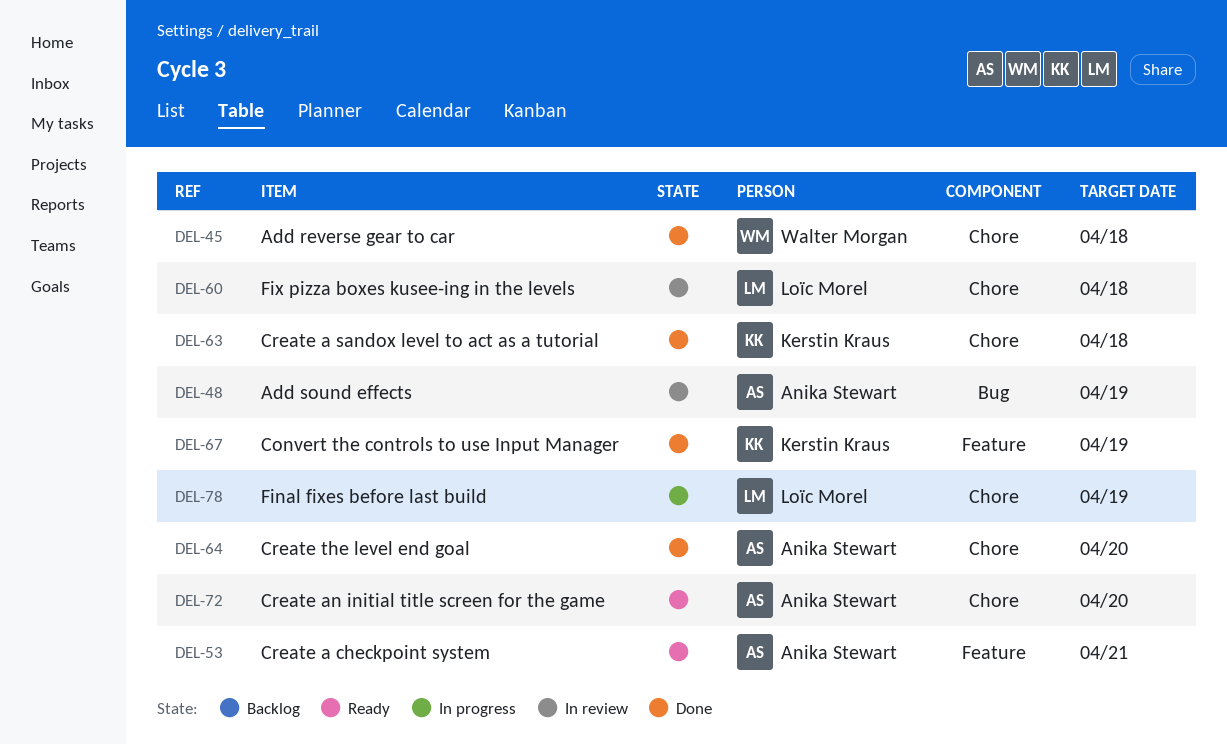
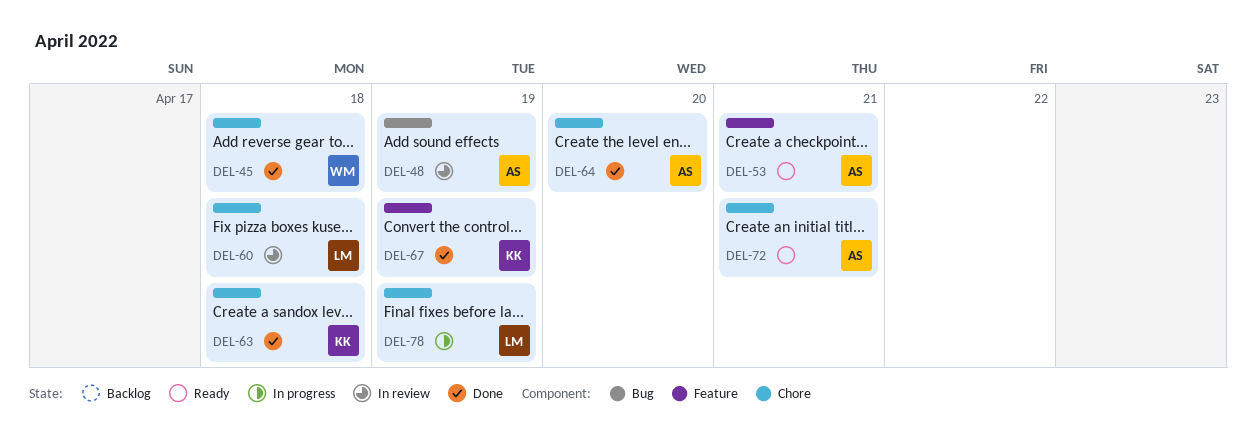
DEL-72, due: Apr 20 -> Apr 21

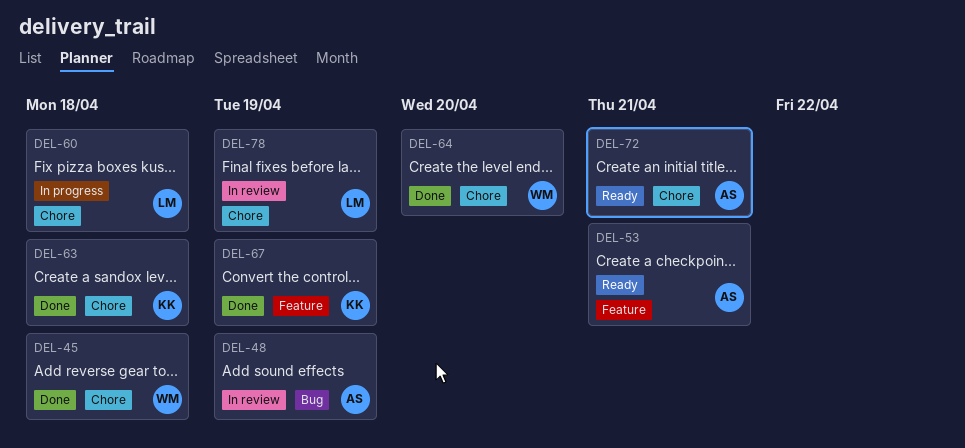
DEL-60, status: In review -> In progress
DEL-64, owner: AS -> WM
DEL-78, status: In progress -> In review

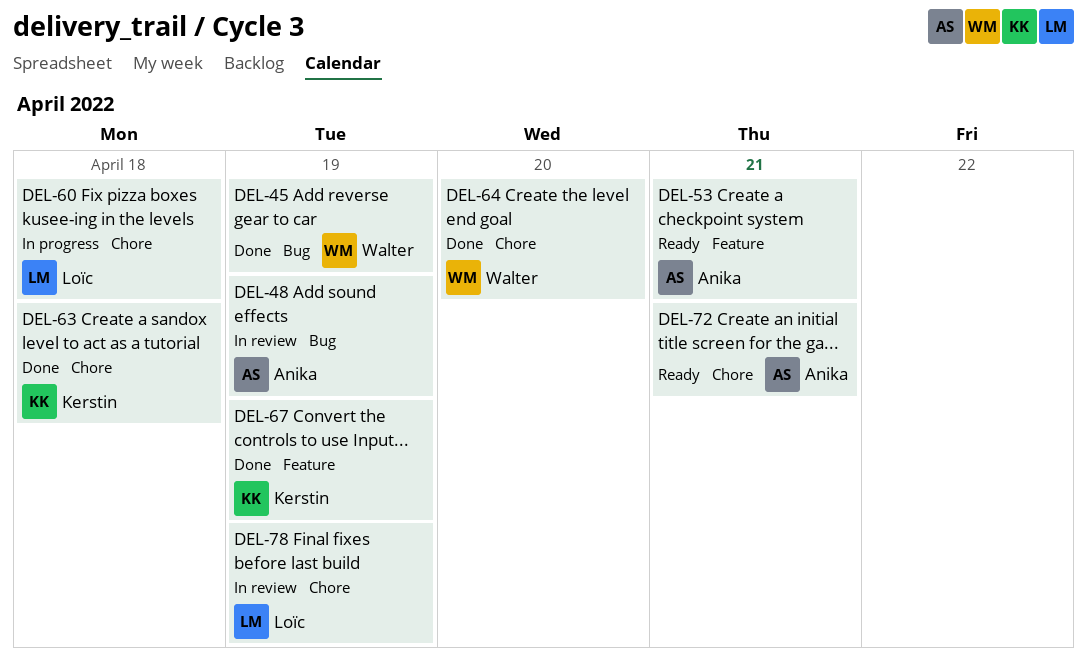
DEL-45, label: Chore -> Bug
DEL-45, due: Apr 18 -> Apr 19

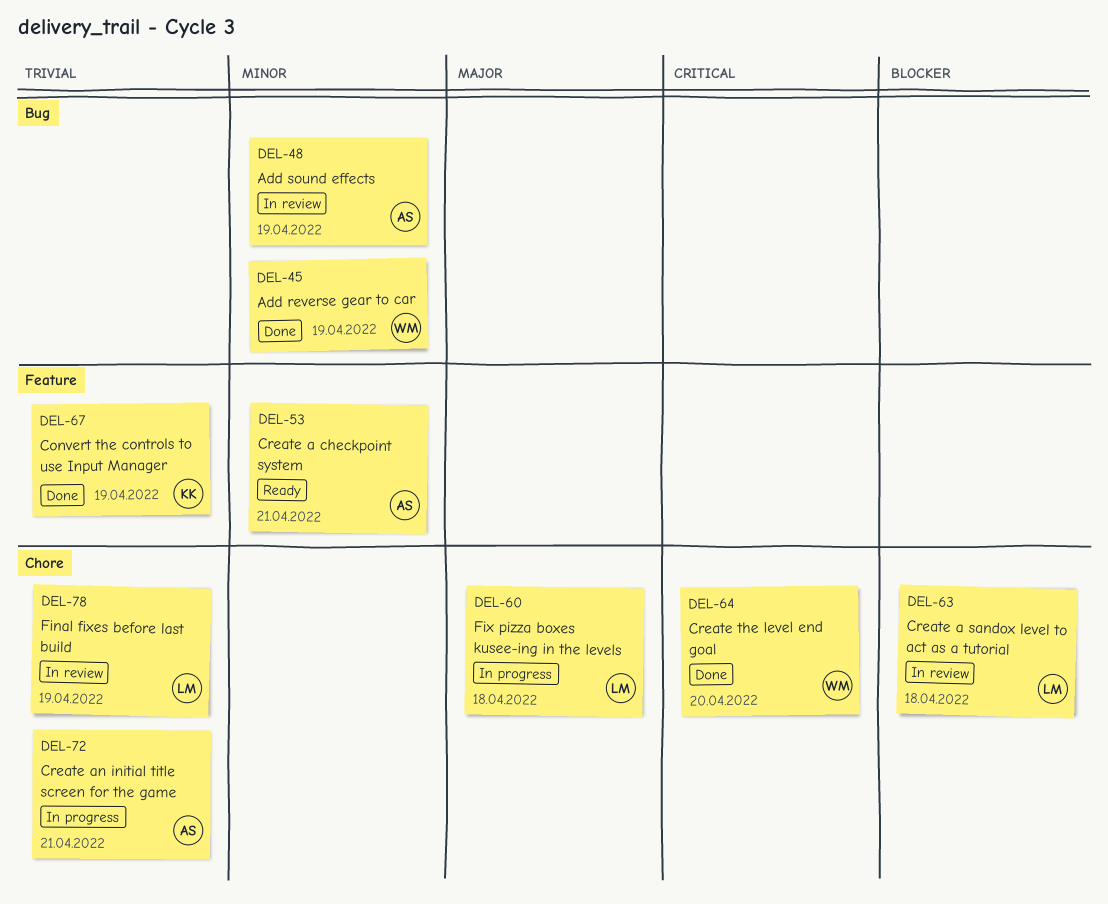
DEL-63, status: Done -> In review
DEL-63, owner: Kerstin -> Loïc
DEL-72, status: Ready -> In progress

